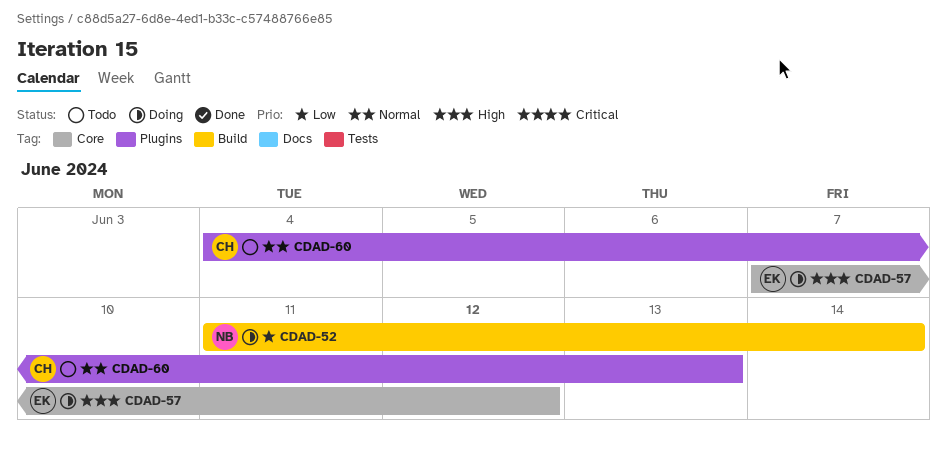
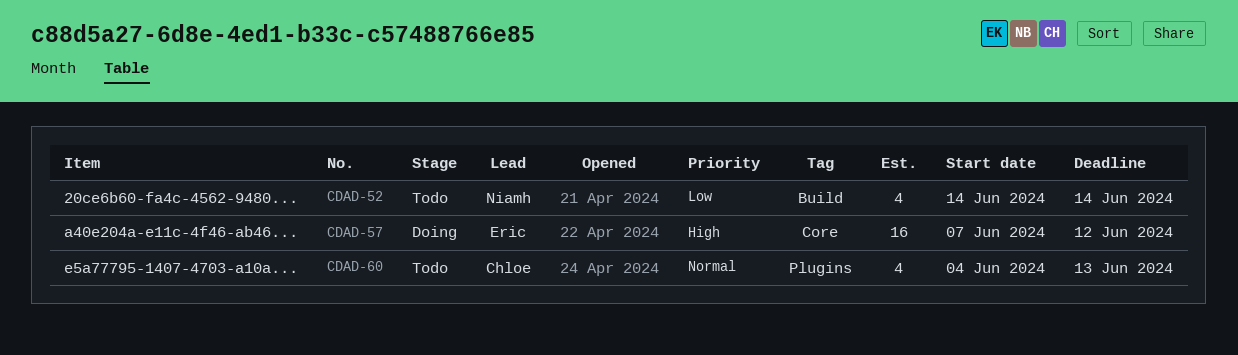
CDAD-52, status: Doing -> Todo
CDAD-52, start: Jun 11 -> Jun 14

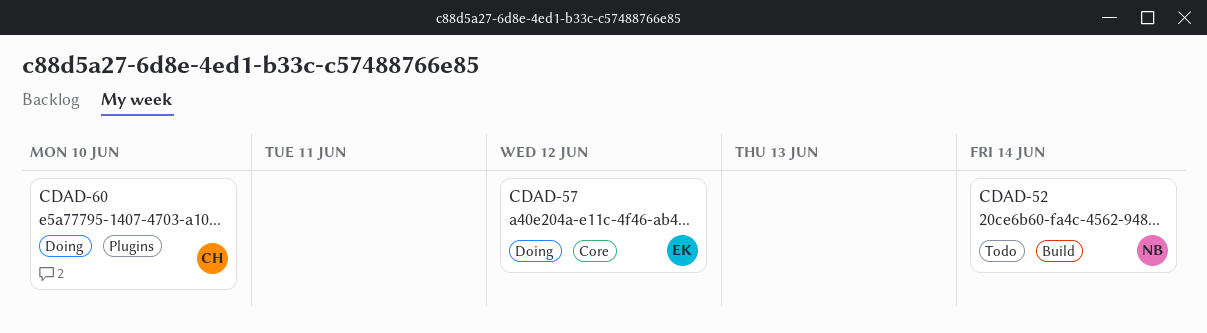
CDAD-60, status: Todo -> Doing
CDAD-60, due: Jun 13 -> Jun 10

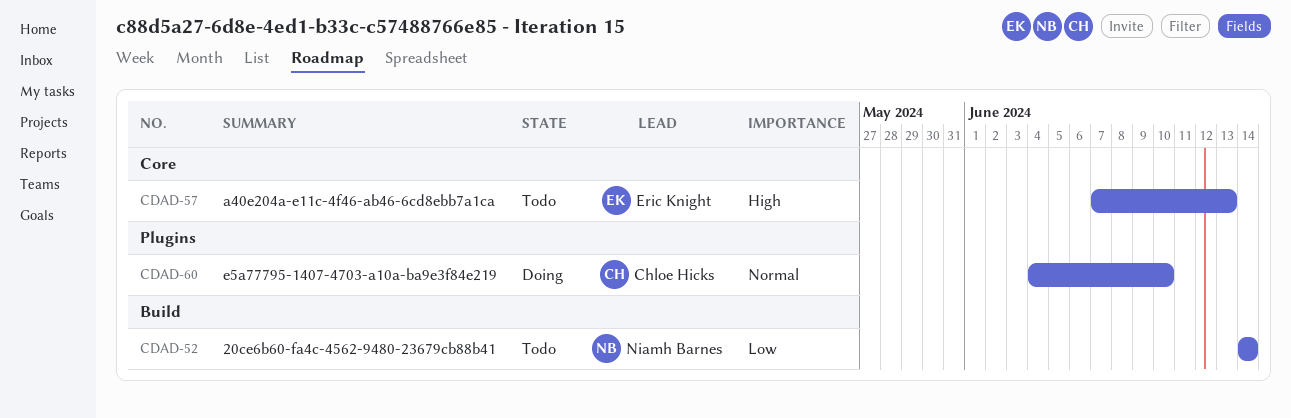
CDAD-57, status: Doing -> Todo
CDAD-57, due: Jun 12 -> Jun 13

